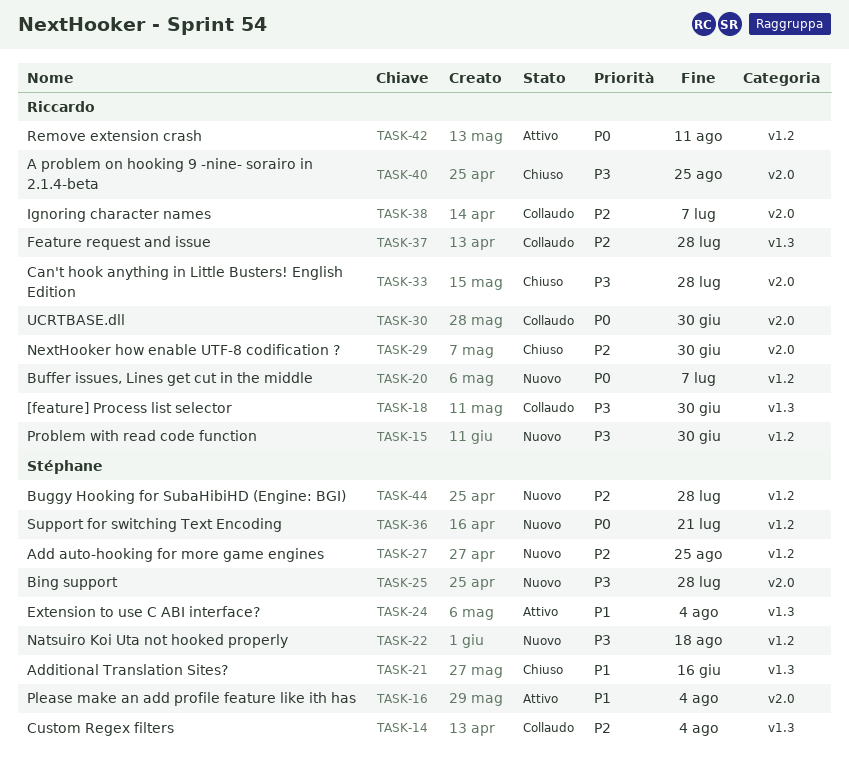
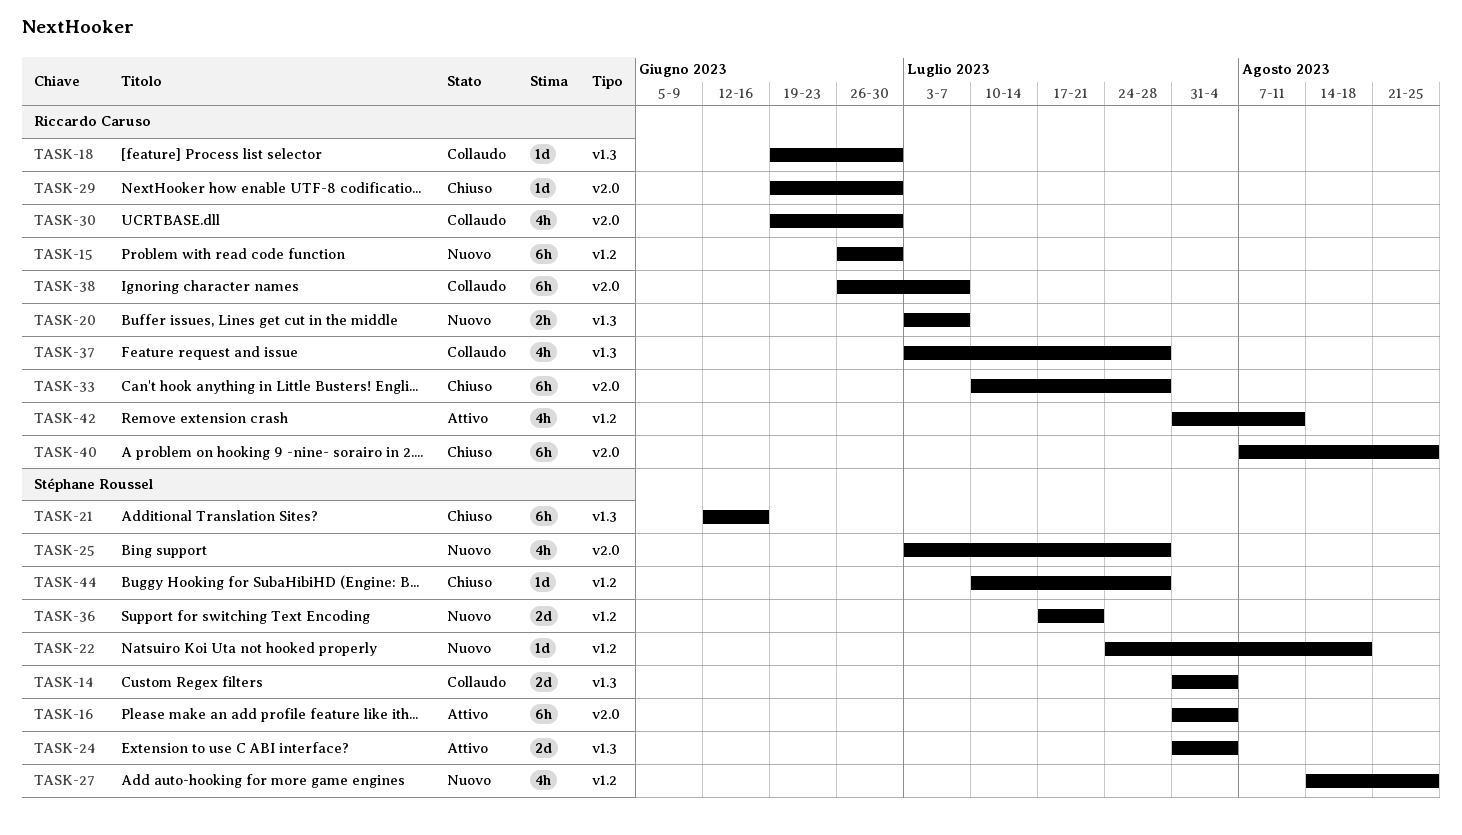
TASK-20, label: v1.2 -> v1.3
TASK-44, status: Nuovo -> Chiuso

